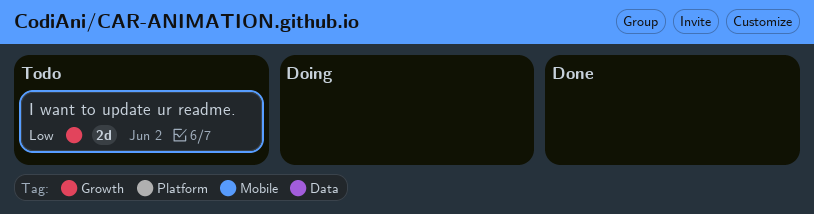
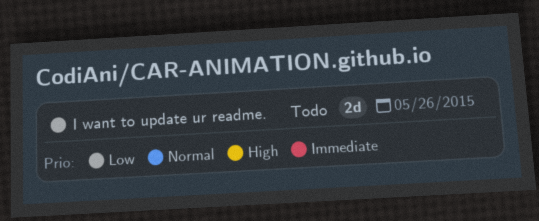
I want to update ur readme., due: Jun 2 -> May 26

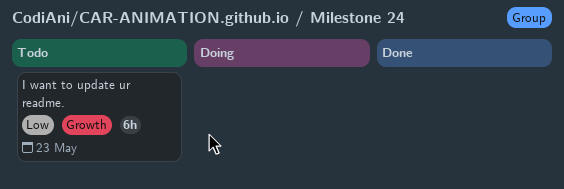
I want to update ur readme., estimate: 2d -> 6h
I want to update ur readme., due: May 26 -> May 23

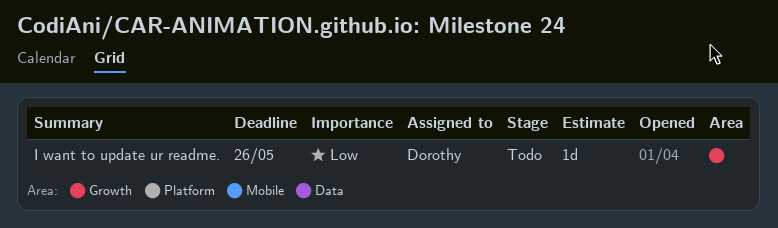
I want to update ur readme., estimate: 6h -> 1d
I want to update ur readme., due: May 23 -> May 26

